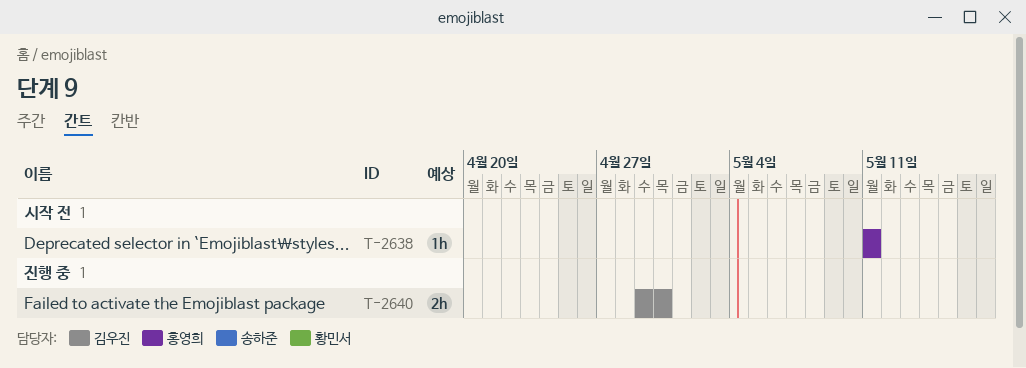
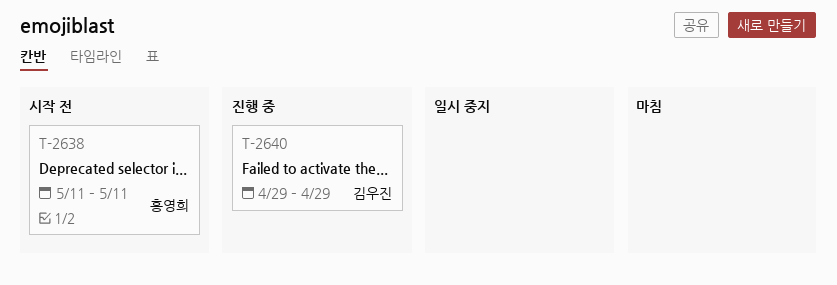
T-2640, due: Apr 30 -> Apr 29

